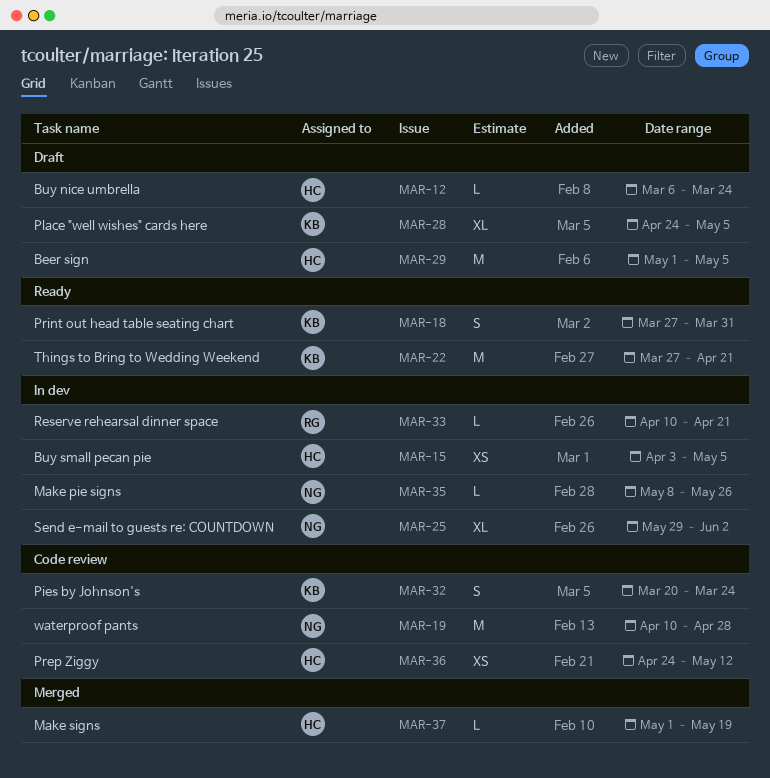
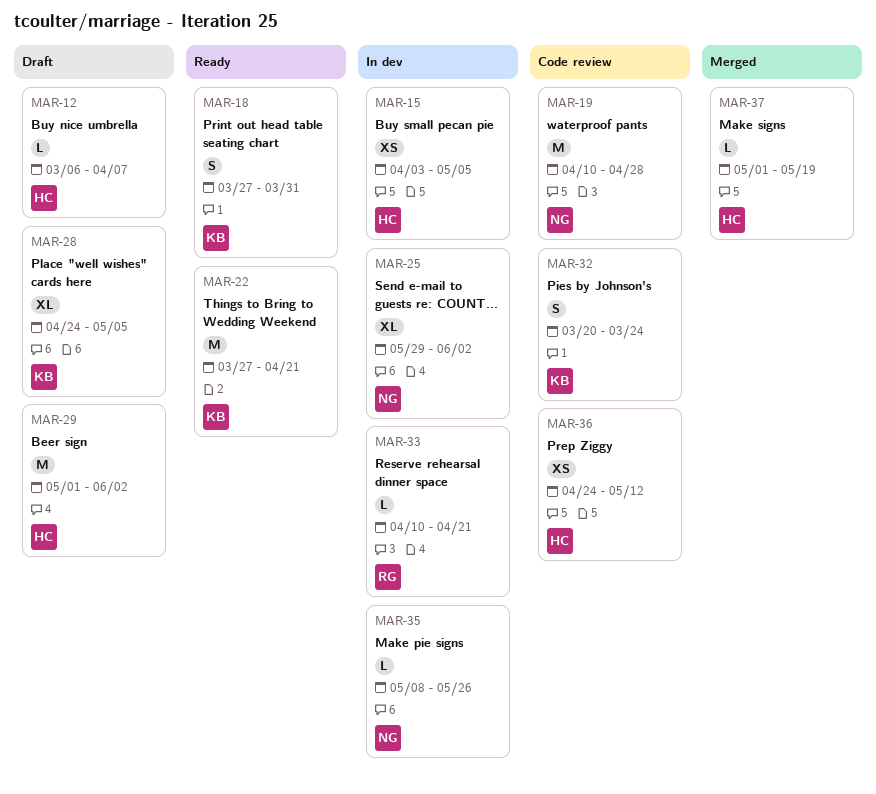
MAR-12, due: Mar 24 -> Apr 7
MAR-29, due: May 5 -> Jun 2

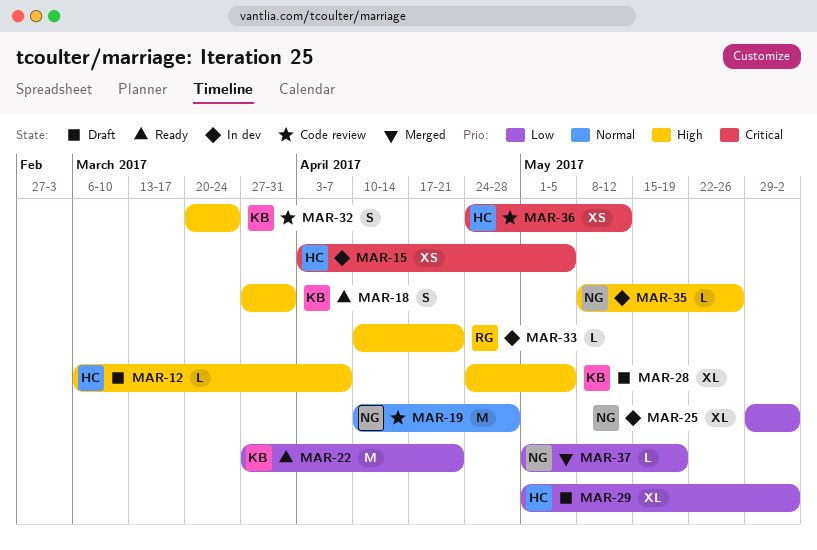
MAR-29, estimate: M -> XL
MAR-37, owner: HC -> NG

